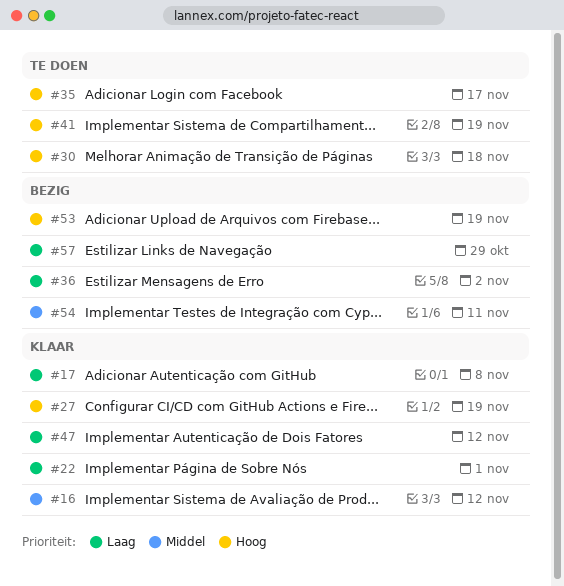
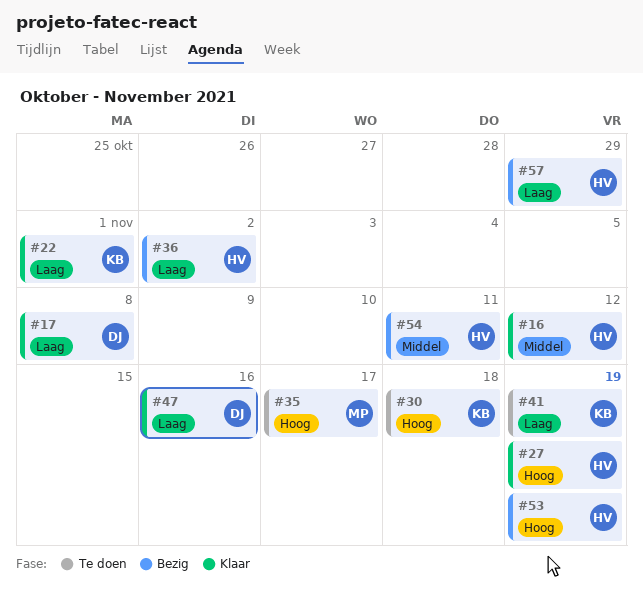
#41, priority: Hoog -> Laag
#47, due: Nov 12 -> Nov 16

